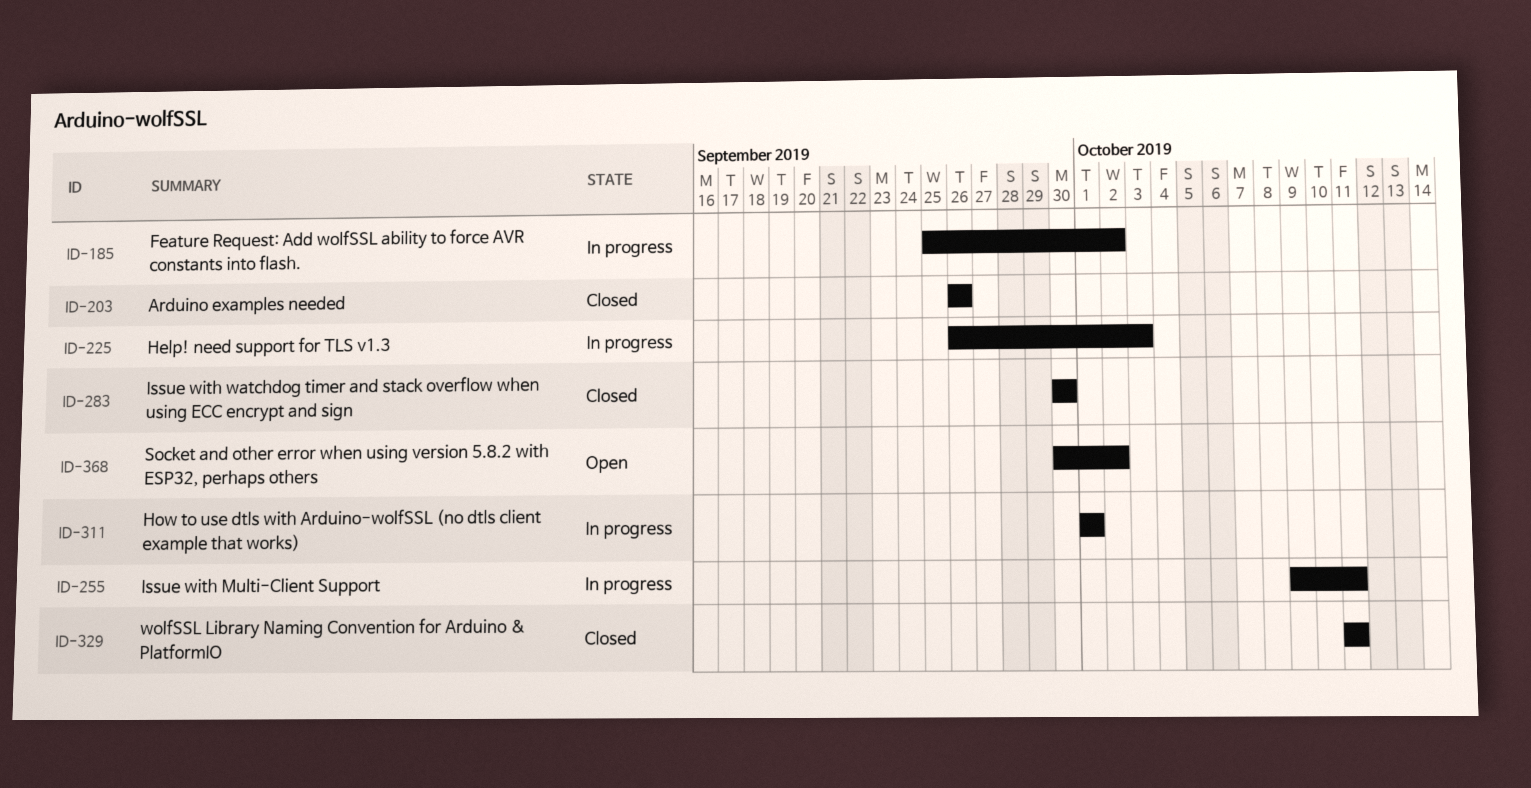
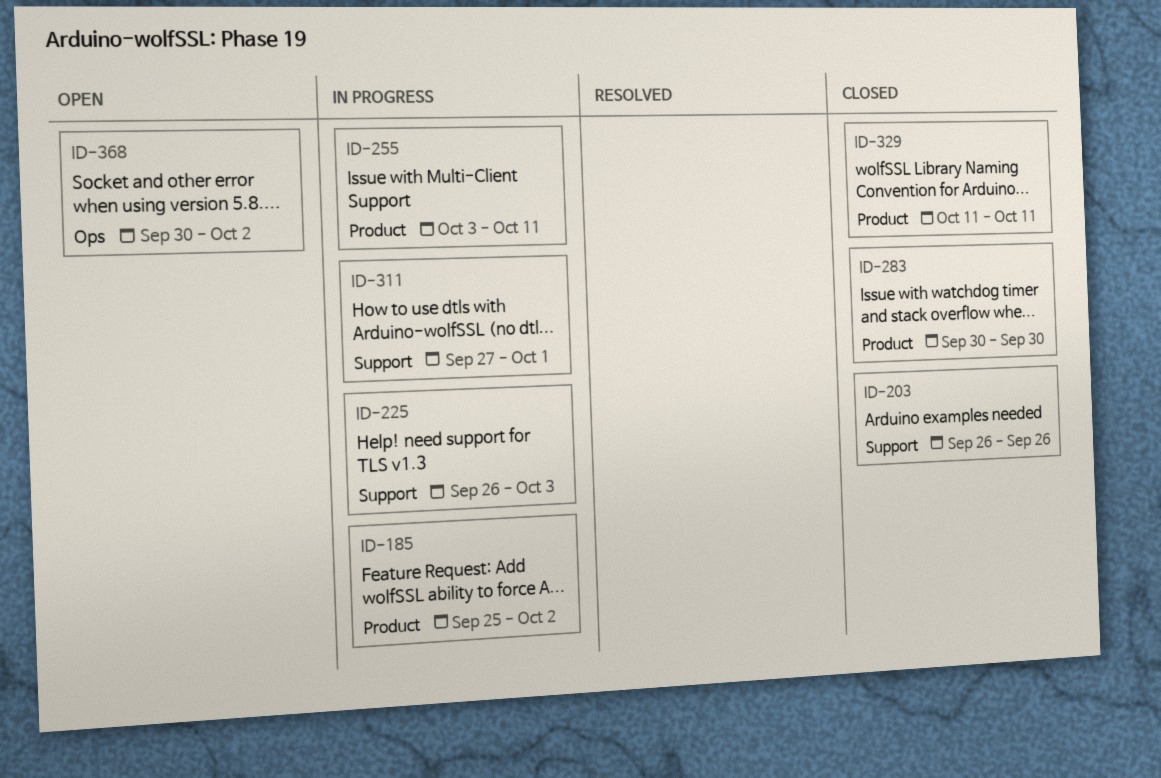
ID-255, start: Oct 9 -> Oct 3
ID-311, start: Oct 1 -> Sep 27

